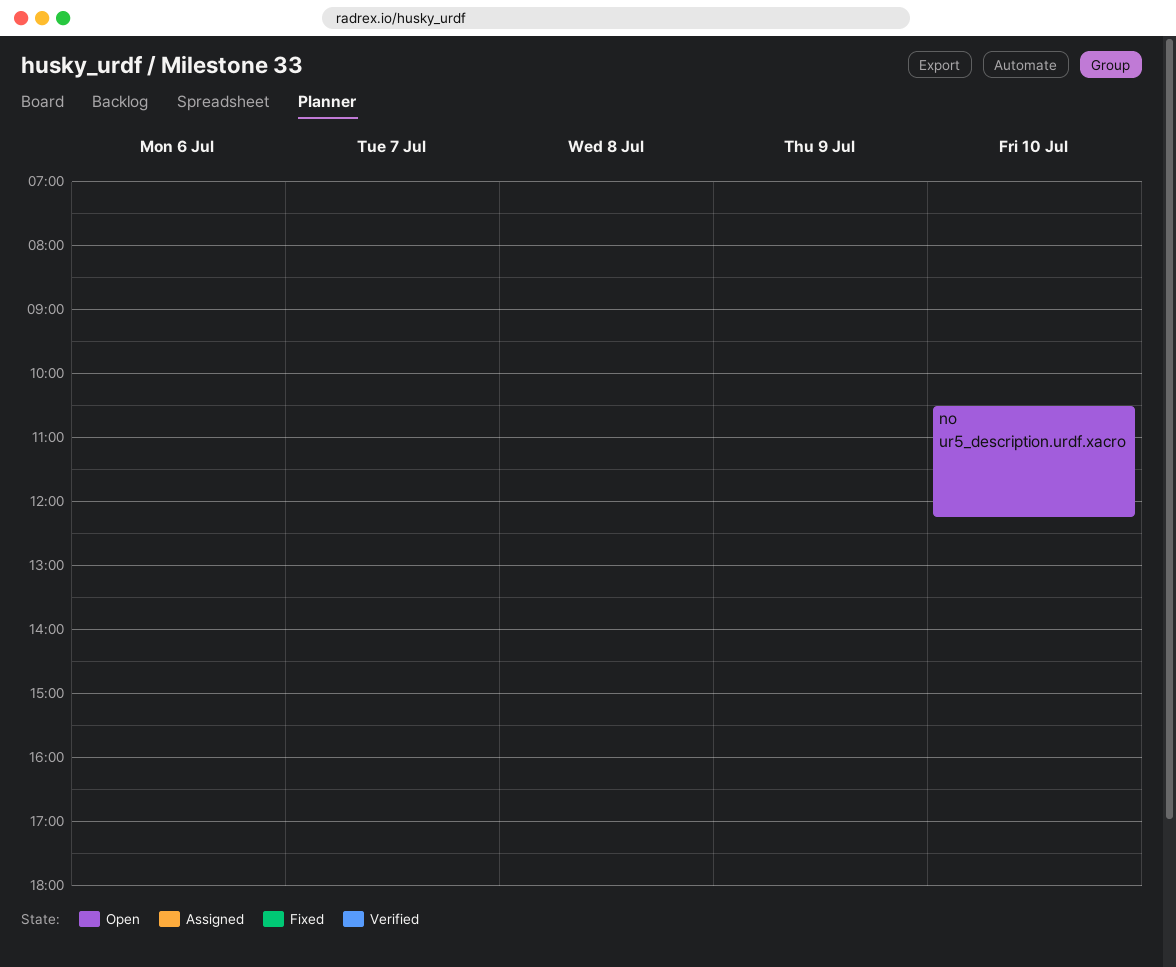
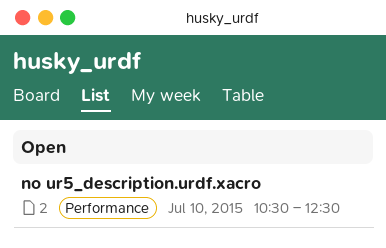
no ur5_description.urdf.xacro, ends: 12:15 -> 12:30

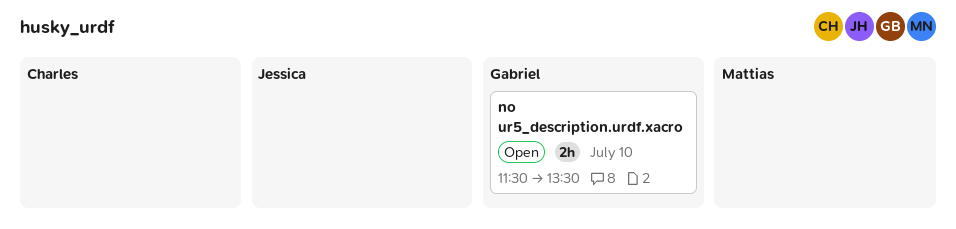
no ur5_description.urdf.xacro, begins: 10:30 -> 11:30
no ur5_description.urdf.xacro, ends: 12:30 -> 13:30

